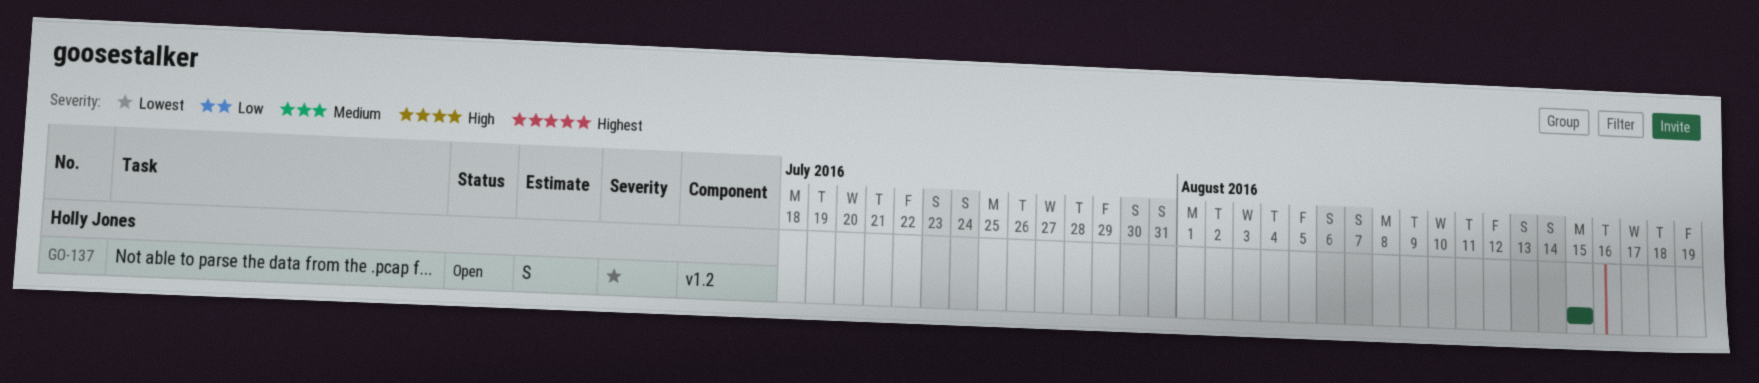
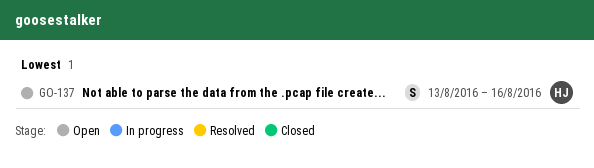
GO-137, start: Aug 15 -> Aug 13
GO-137, due: Aug 15 -> Aug 16

